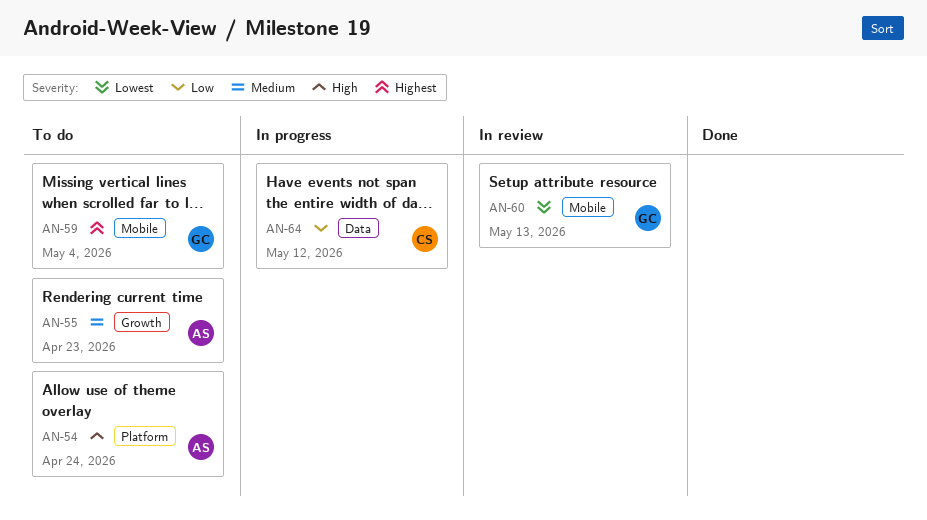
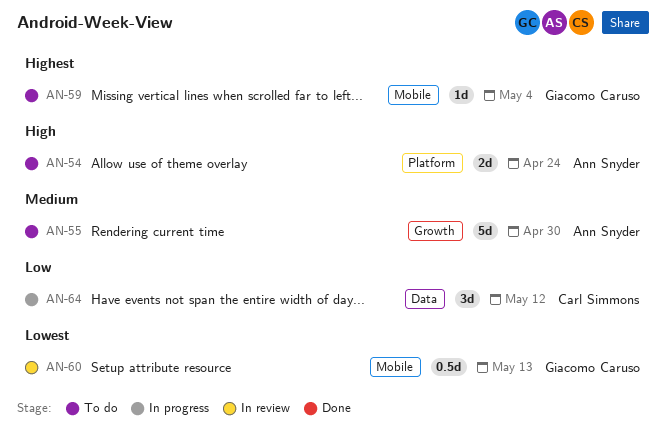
AN-55, due: Apr 23 -> Apr 30

